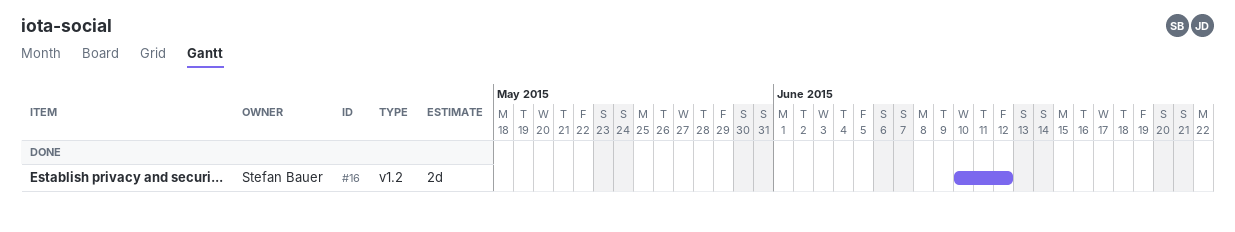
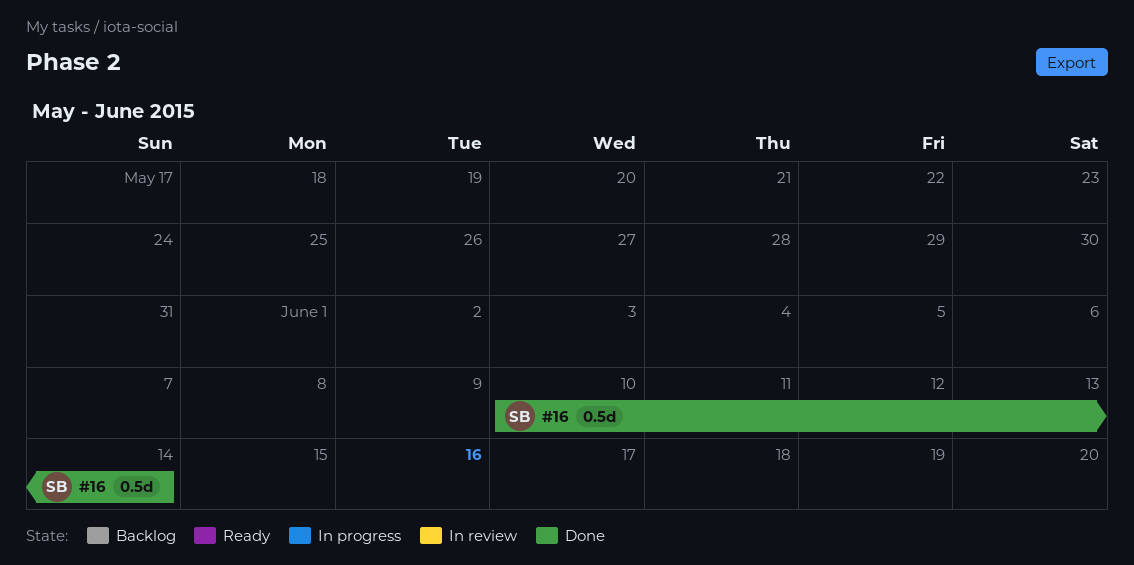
#16, estimate: 2d -> 0.5d
#16, due: Jun 12 -> Jun 14

